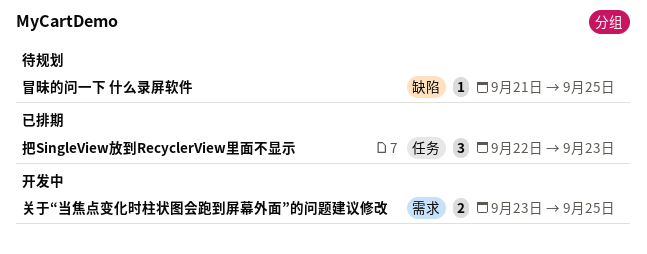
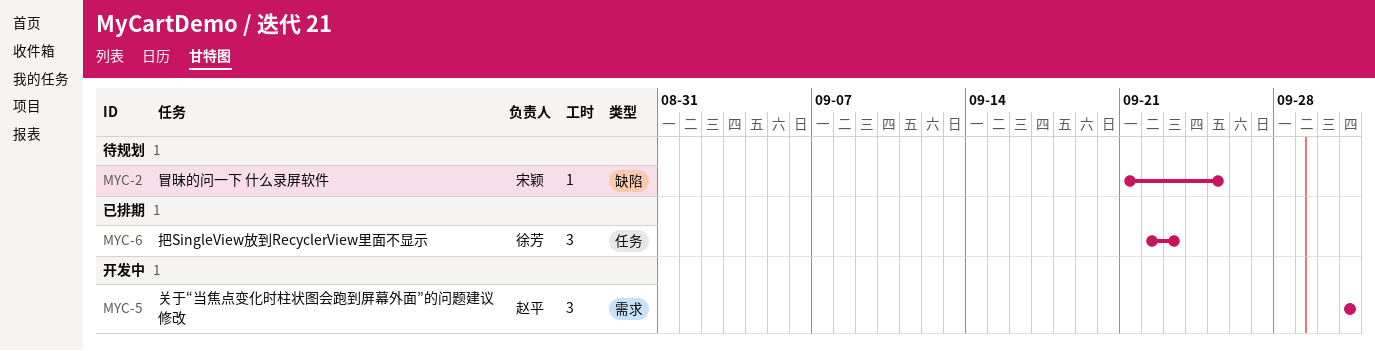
关于“当焦点变化时柱状图会跑到屏幕外面”的问题建议修改, estimate: 2 -> 3
关于“当焦点变化时柱状图会跑到屏幕外面”的问题建议修改, start: Sep 23 -> Oct 1
关于“当焦点变化时柱状图会跑到屏幕外面”的问题建议修改, due: Sep 25 -> Oct 1

